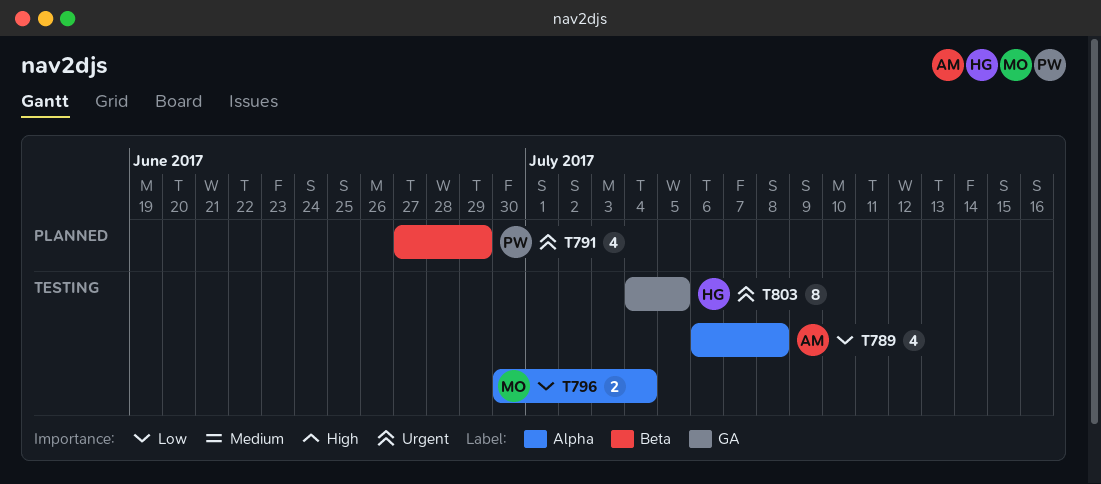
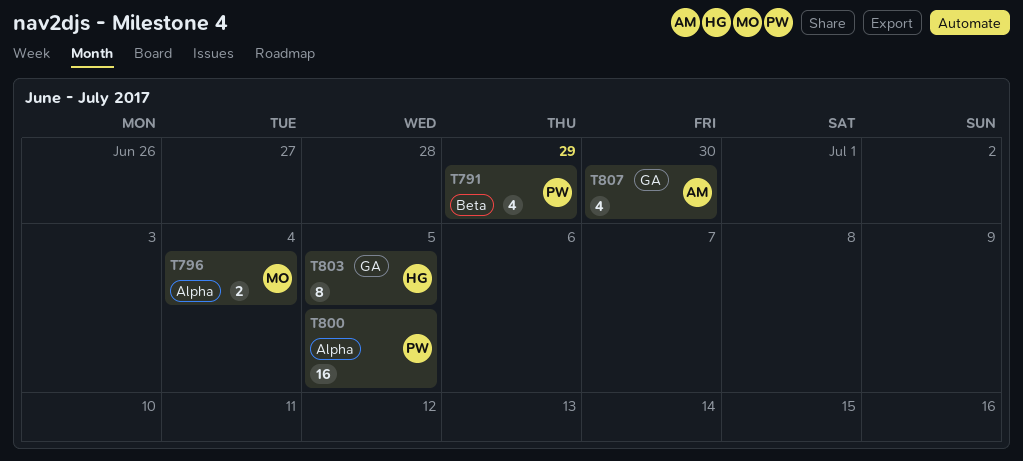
T789: present -> none
T800: none -> present
T807: none -> present

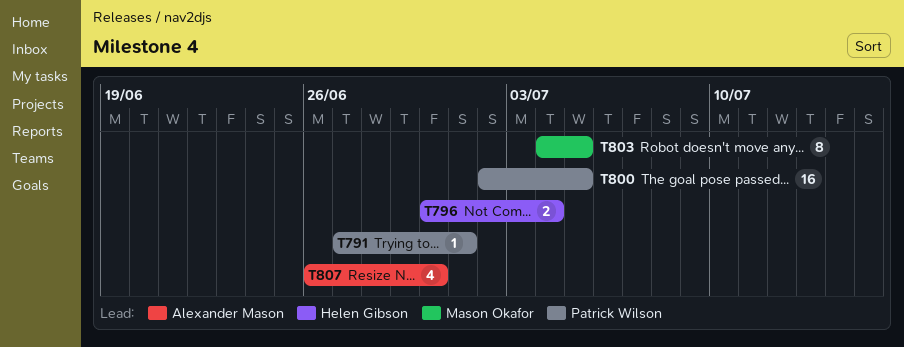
T791, estimate: 4 -> 1
T791, due: Jun 29 -> Jul 1
T796, owner: Mason Okafor -> Helen Gibson
T803, owner: Helen Gibson -> Mason Okafor

